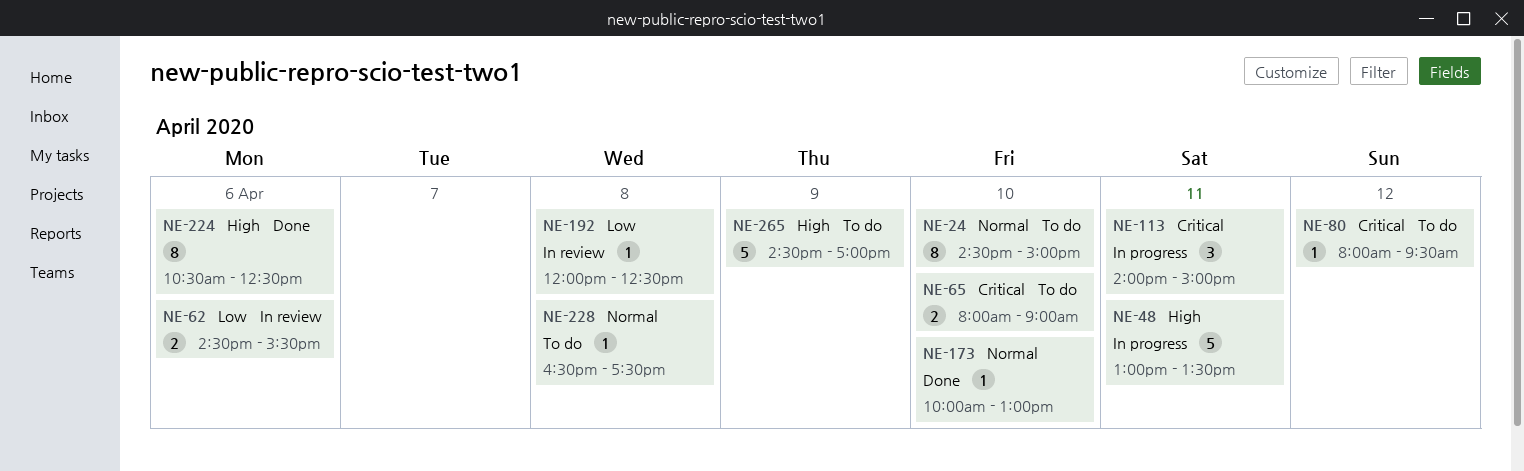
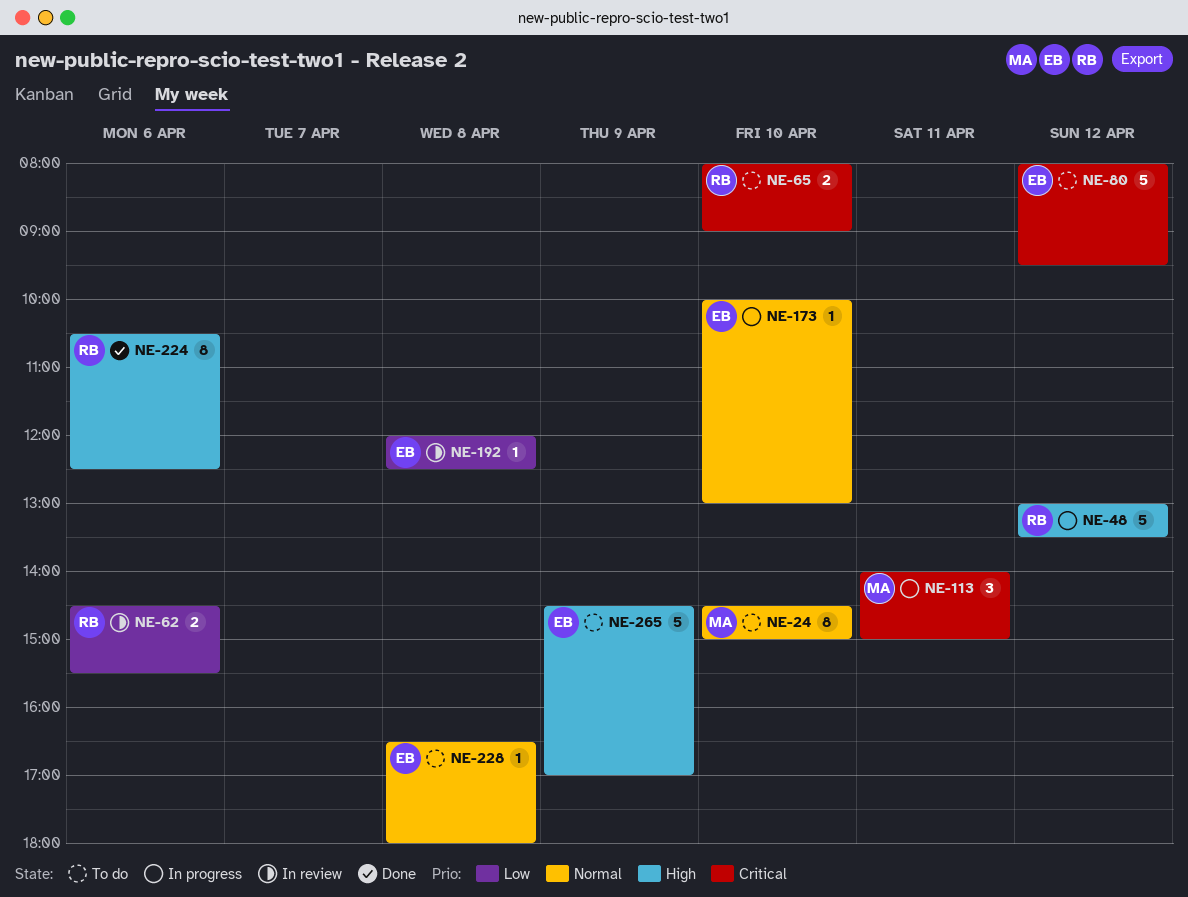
NE-48, day: Apr 11 -> Apr 12
NE-80, estimate: 1 -> 5
NE-173, status: Done -> In progress
NE-228, ends: 17:30 -> 18:00

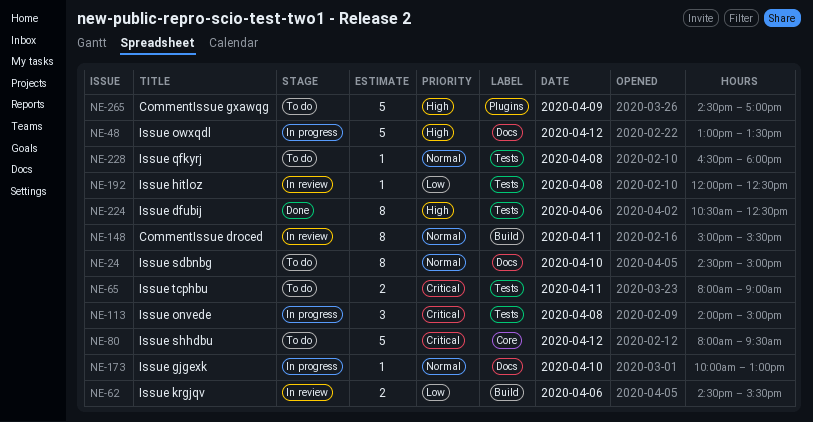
NE-65, day: Apr 10 -> Apr 11
NE-113, day: Apr 11 -> Apr 8
NE-148: none -> present

